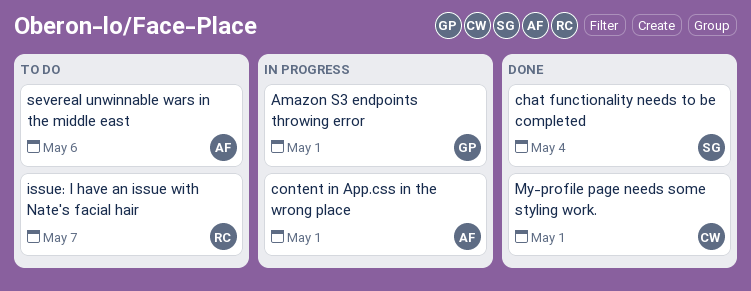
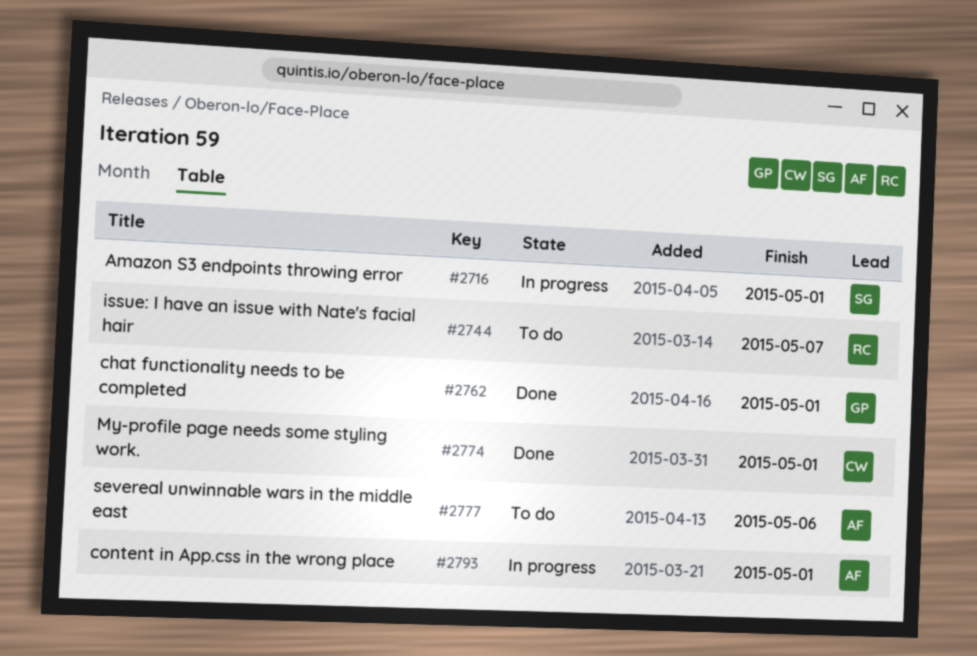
Amazon S3 endpoints throwing error, owner: GP -> SG
chat functionality needs to be completed, owner: SG -> GP
chat functionality needs to be completed, due: May 4 -> May 1

